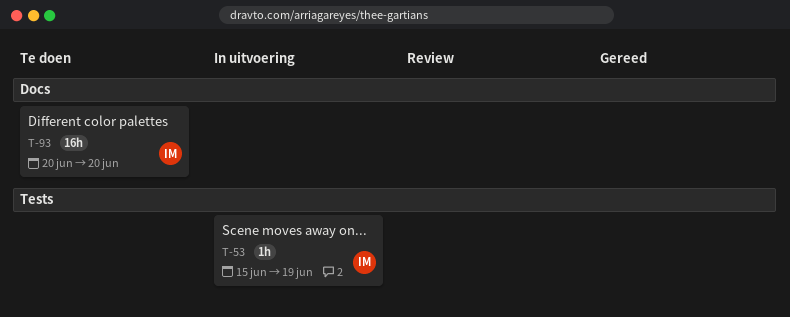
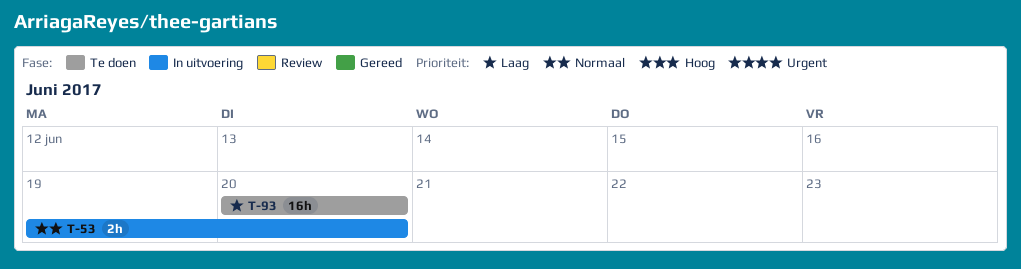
T-53, estimate: 1h -> 2h
T-53, start: Jun 15 -> Jun 19
T-53, due: Jun 19 -> Jun 20

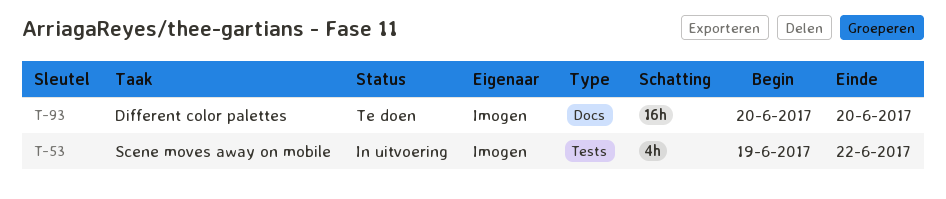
T-53, estimate: 2h -> 4h
T-53, due: Jun 20 -> Jun 22

